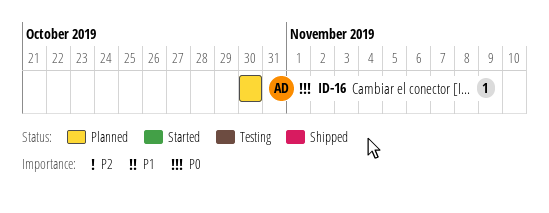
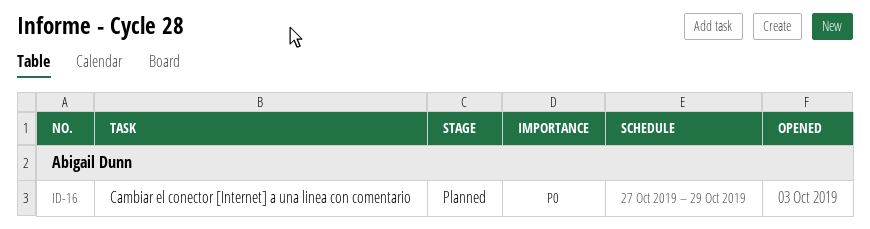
ID-16, start: Oct 30 -> Oct 27
ID-16, due: Oct 30 -> Oct 29

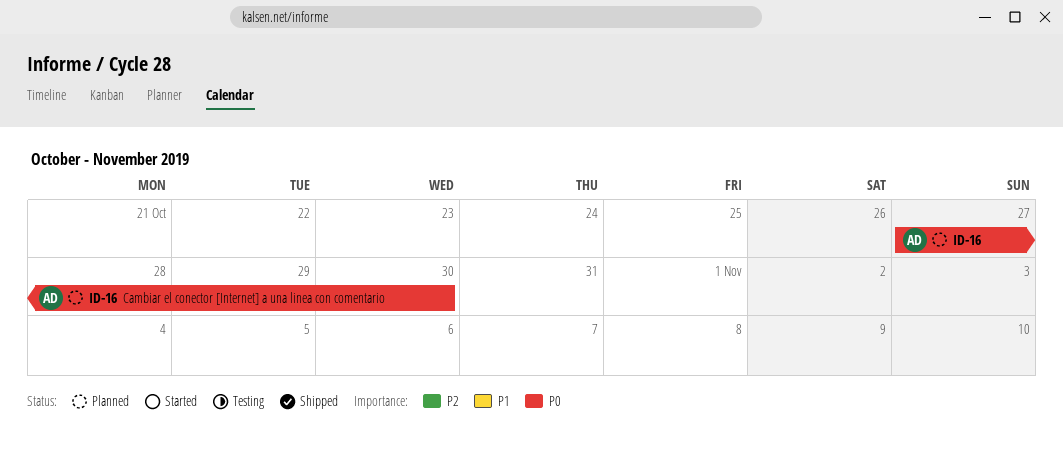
ID-16, due: Oct 29 -> Oct 30

